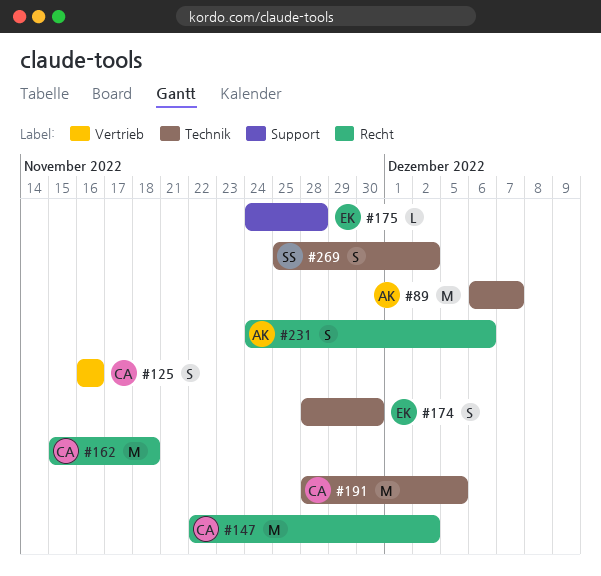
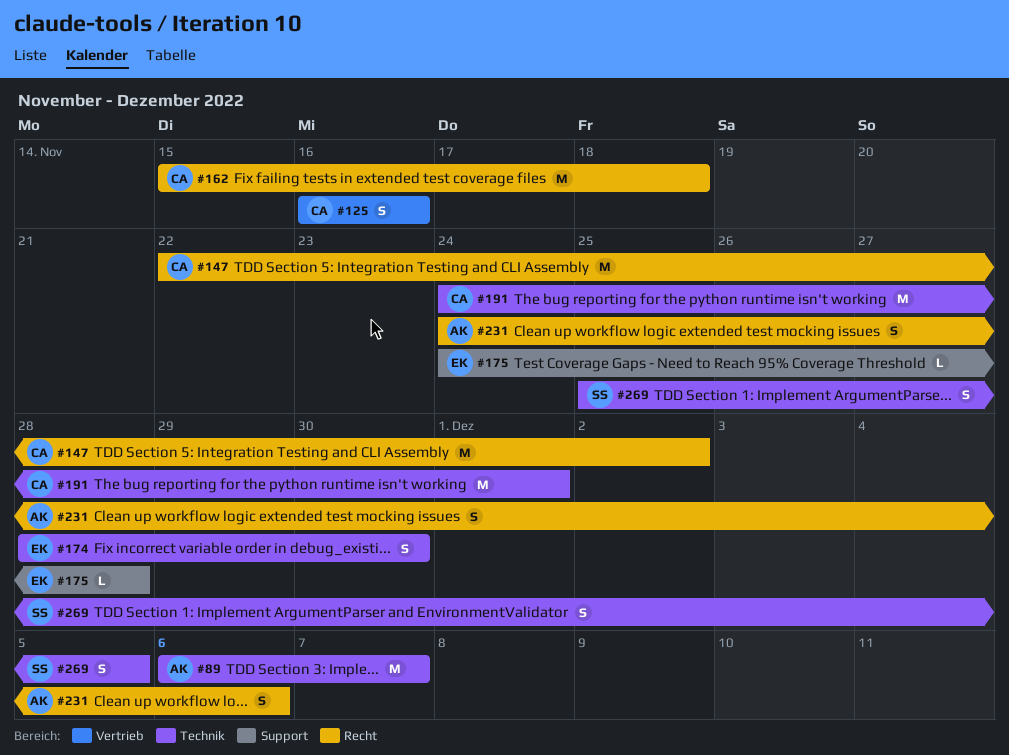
#191, start: Nov 28 -> Nov 24
#191, due: Dec 5 -> Dec 1
#269, due: Dec 2 -> Dec 5

